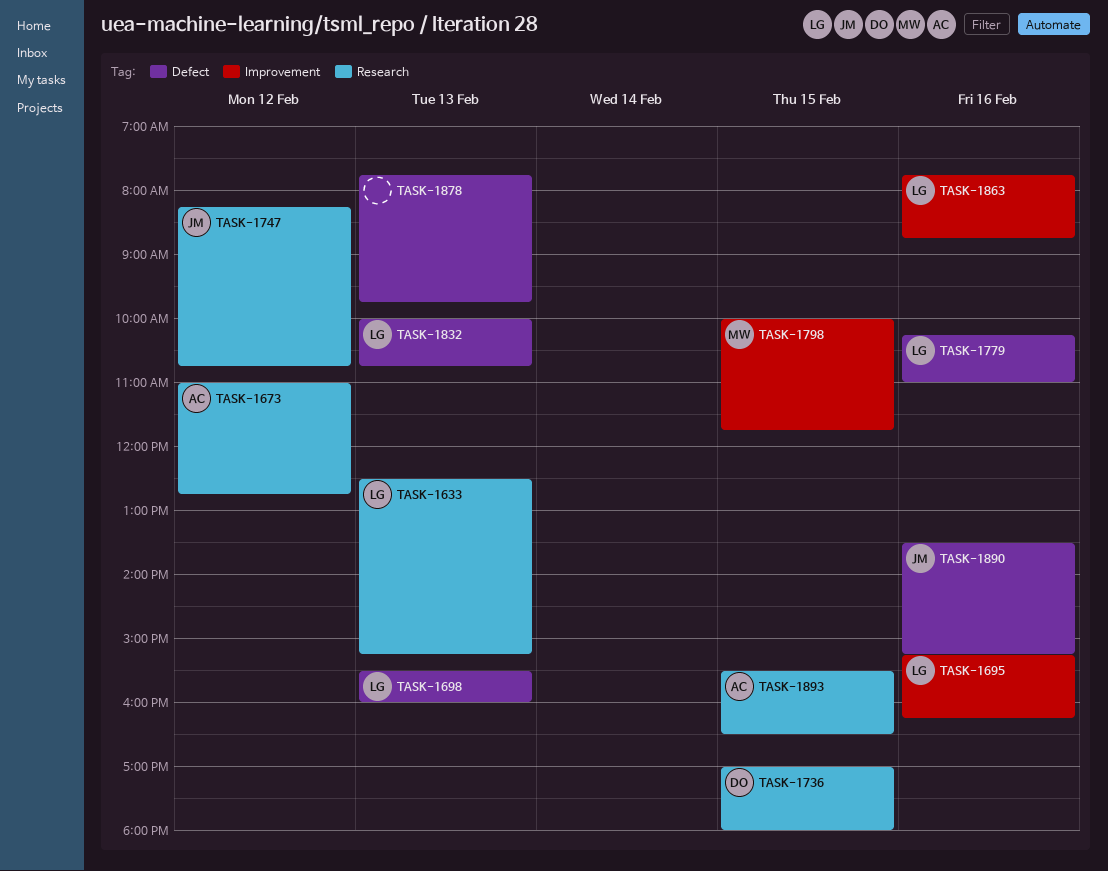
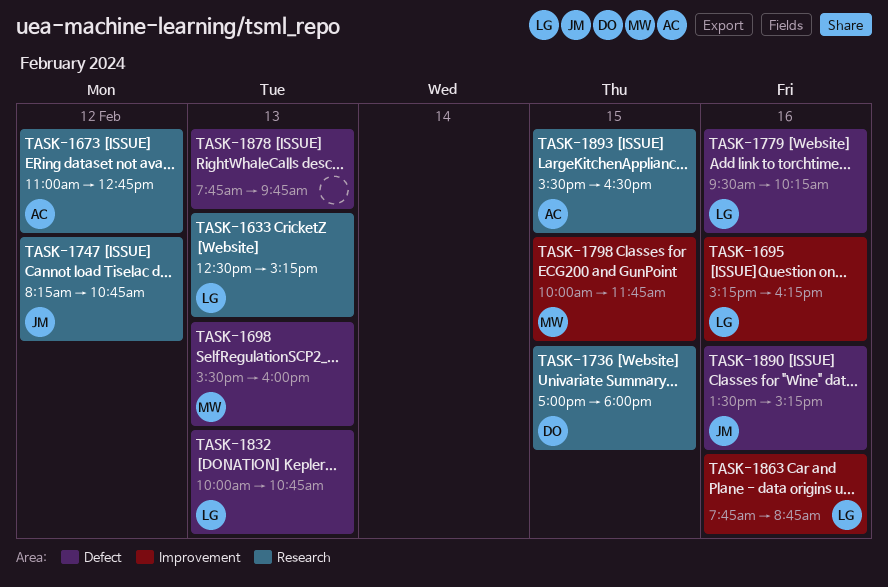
TASK-1698, owner: LG -> MW
TASK-1779, begins: 10:15 -> 09:30
TASK-1779, ends: 11:00 -> 10:15

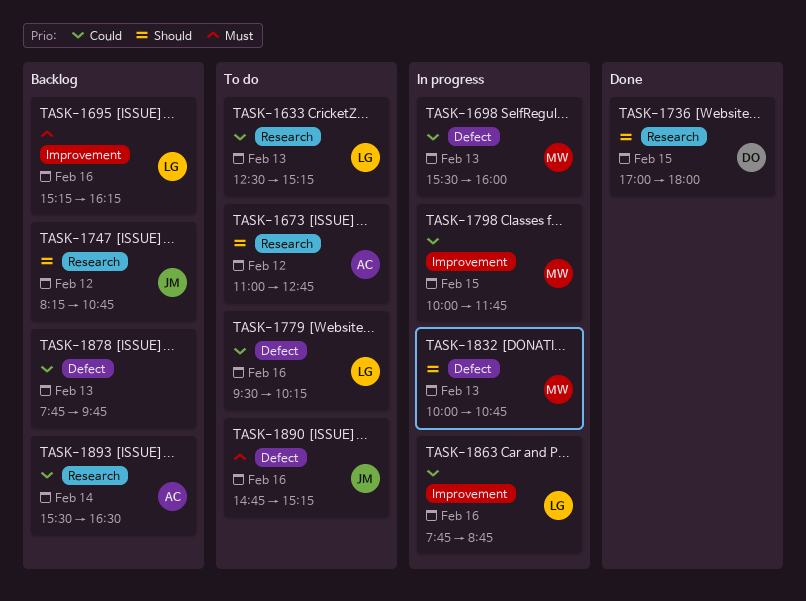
TASK-1832, owner: LG -> MW
TASK-1890, begins: 13:30 -> 14:45
TASK-1893, day: Feb 15 -> Feb 14

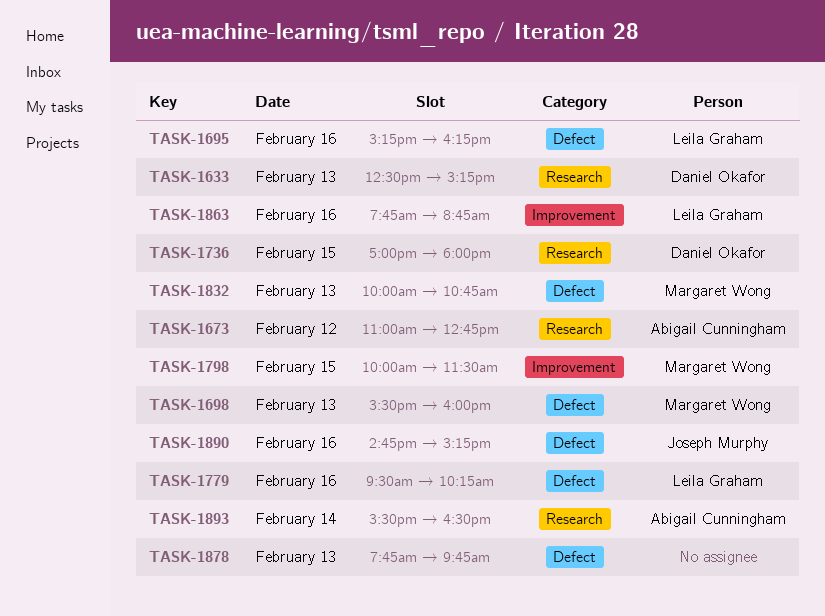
TASK-1633, owner: Leila Graham -> Daniel Okafor
TASK-1695, label: Improvement -> Defect
TASK-1747: present -> none
TASK-1798, ends: 11:45 -> 11:30

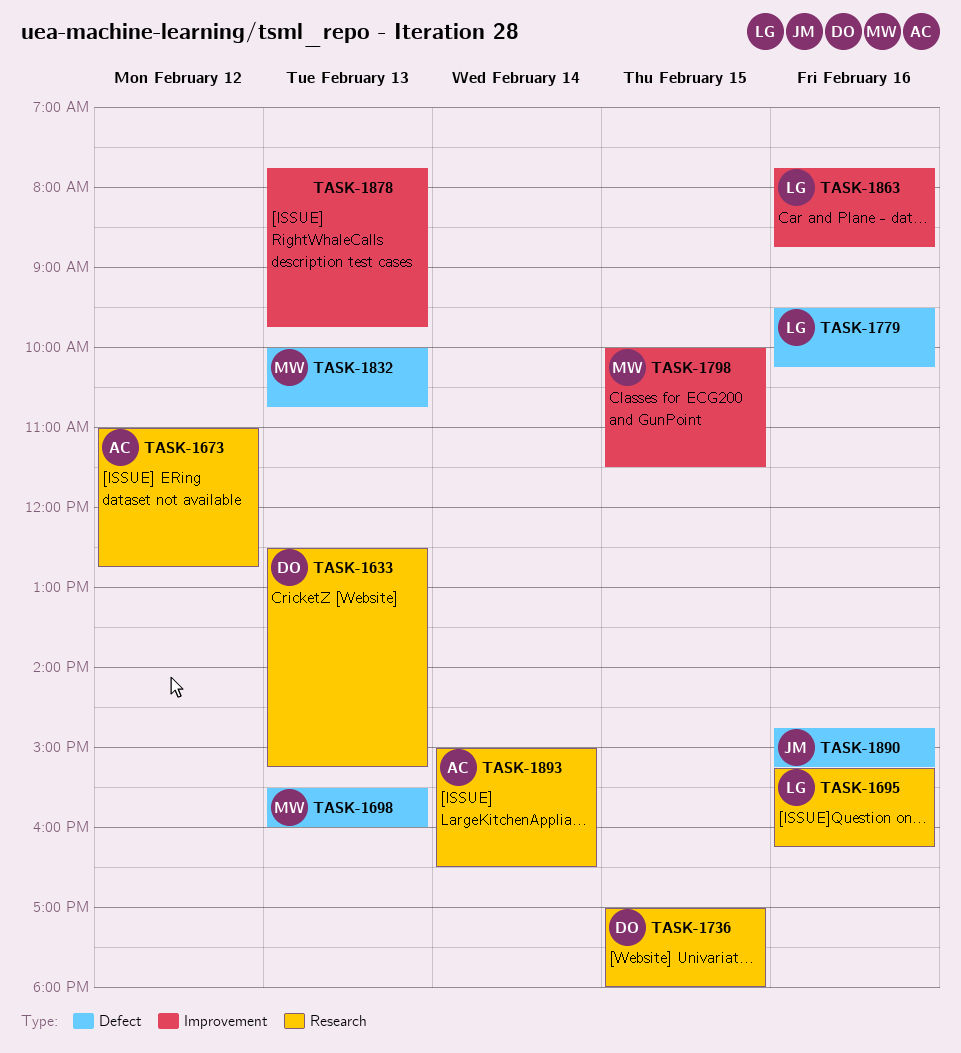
TASK-1695, label: Defect -> Research
TASK-1878, label: Defect -> Improvement
TASK-1893, begins: 15:30 -> 15:00

